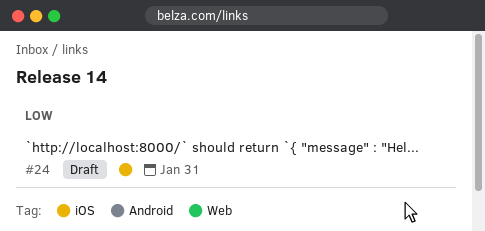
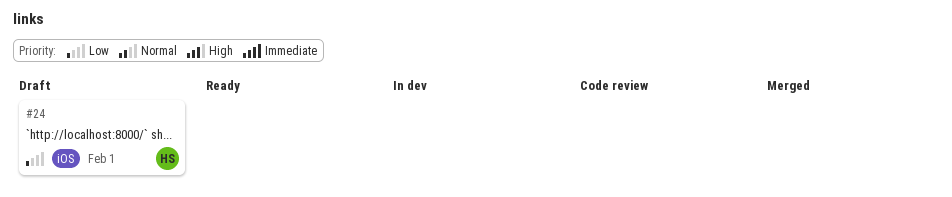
#24, due: Jan 31 -> Feb 1

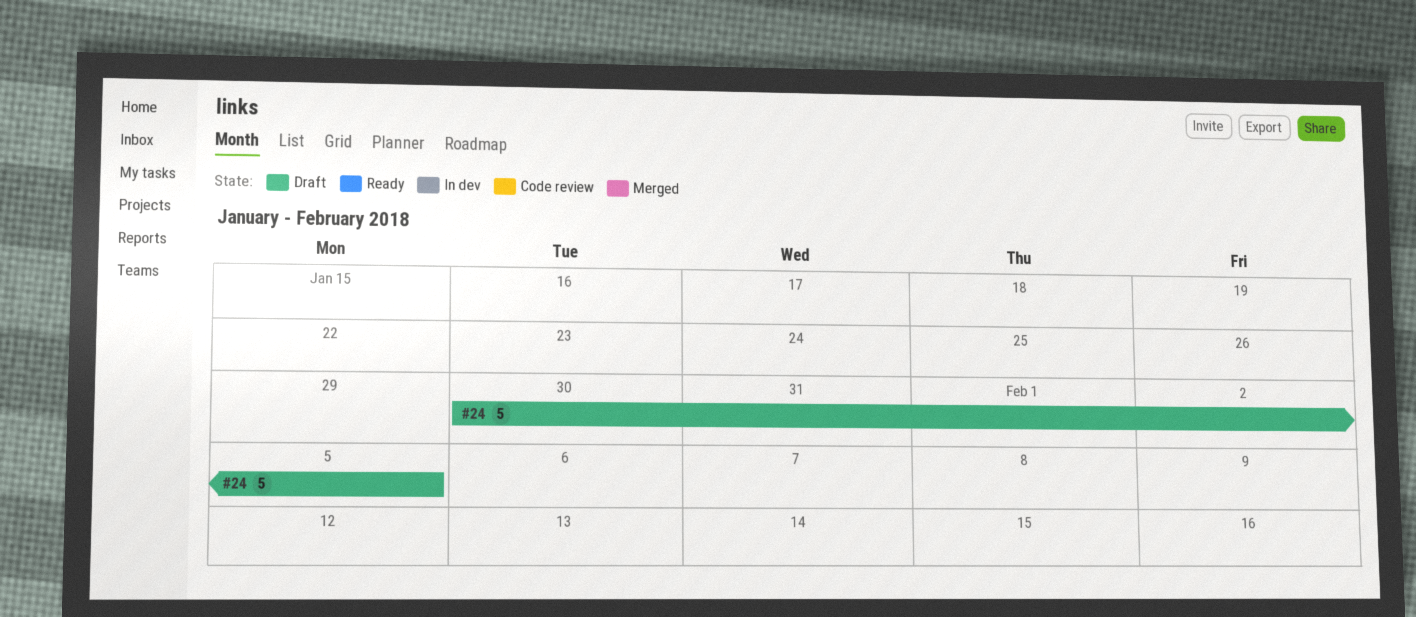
#24, due: Feb 1 -> Feb 5

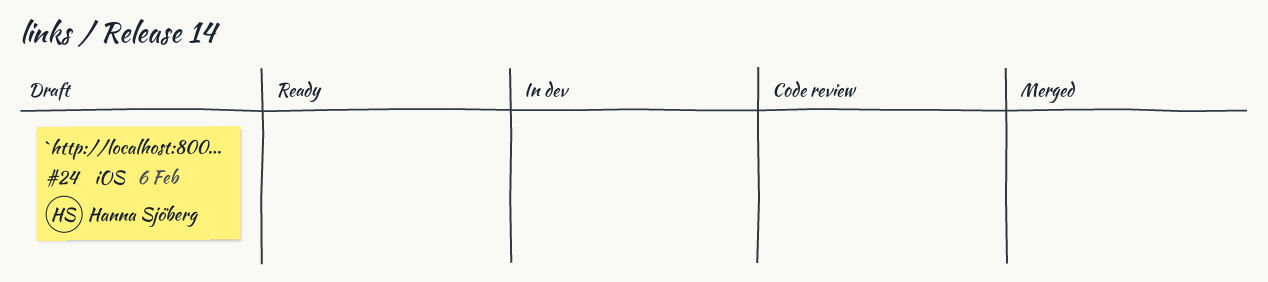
#24, due: Feb 5 -> Feb 6

